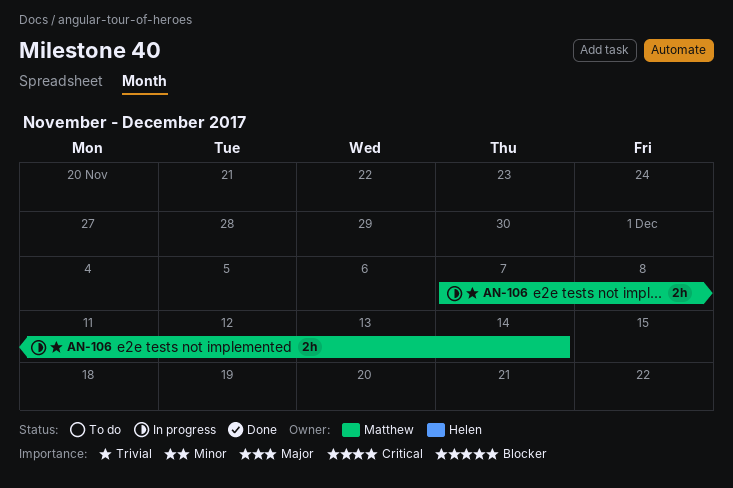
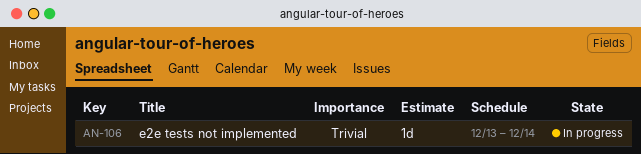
AN-106, estimate: 2h -> 1d
AN-106, start: Dec 7 -> Dec 13

